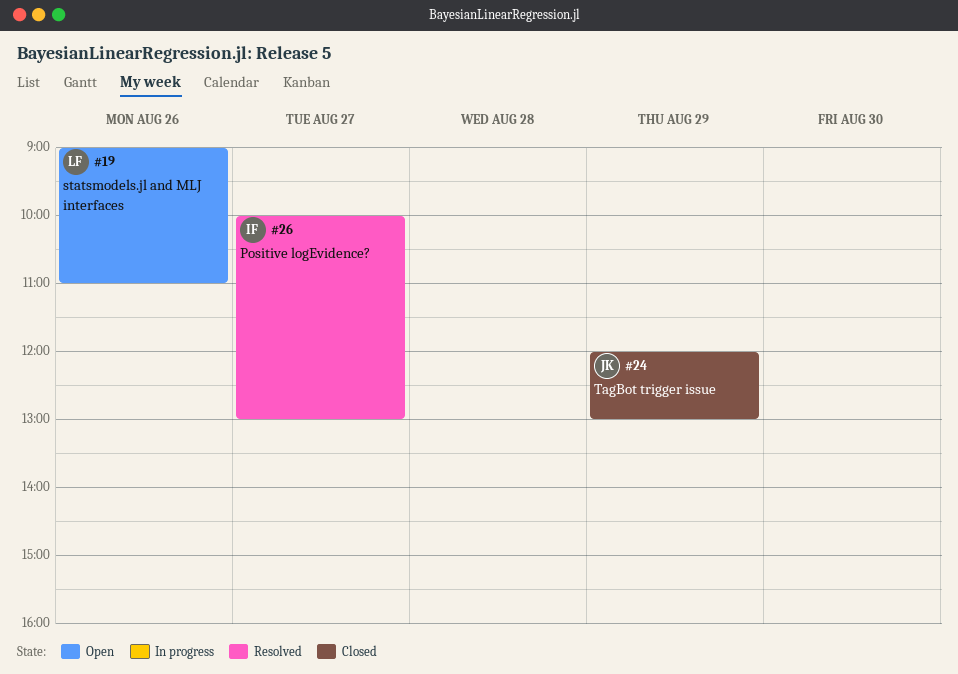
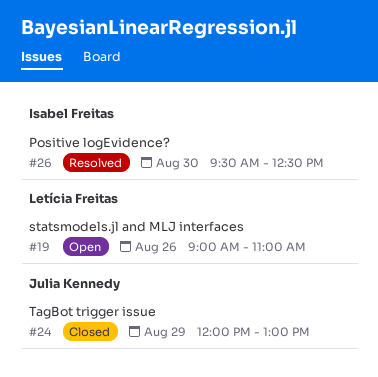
#26, day: Aug 27 -> Aug 30
#26, begins: 10:00 -> 09:30
#26, ends: 13:00 -> 12:30

